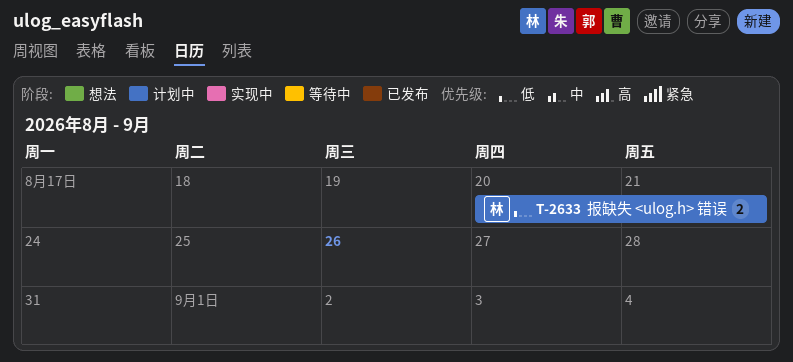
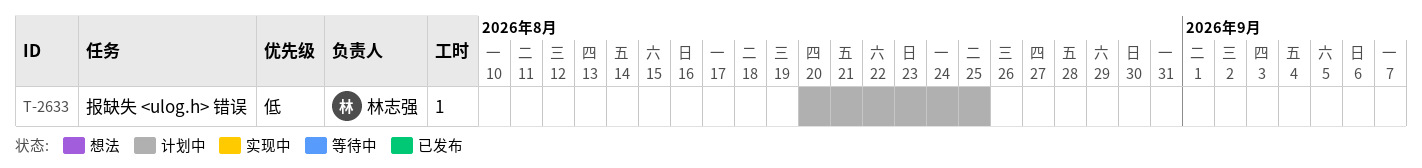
T-2633, estimate: 2 -> 1
T-2633, due: Aug 21 -> Aug 25

